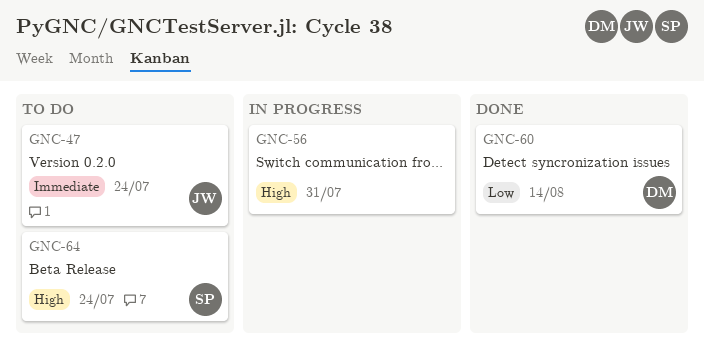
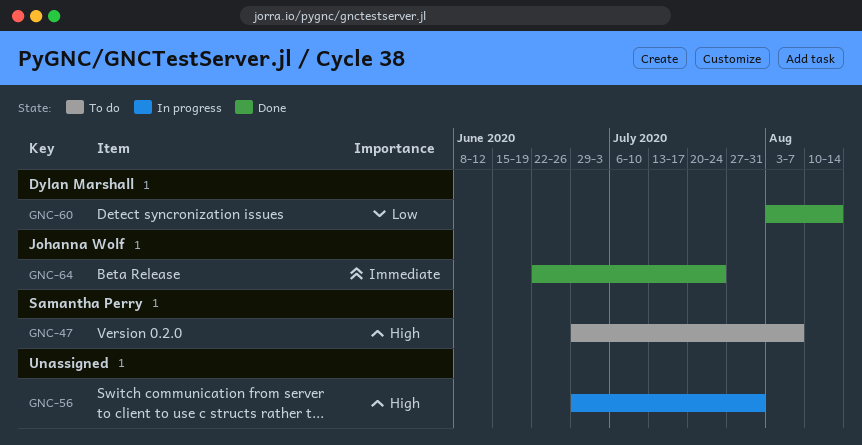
GNC-47, owner: Johanna Wolf -> Samantha Perry
GNC-47, priority: Immediate -> High
GNC-47, due: Jul 24 -> Aug 7
GNC-64, status: To do -> Done
GNC-64, owner: Samantha Perry -> Johanna Wolf
GNC-64, priority: High -> Immediate

